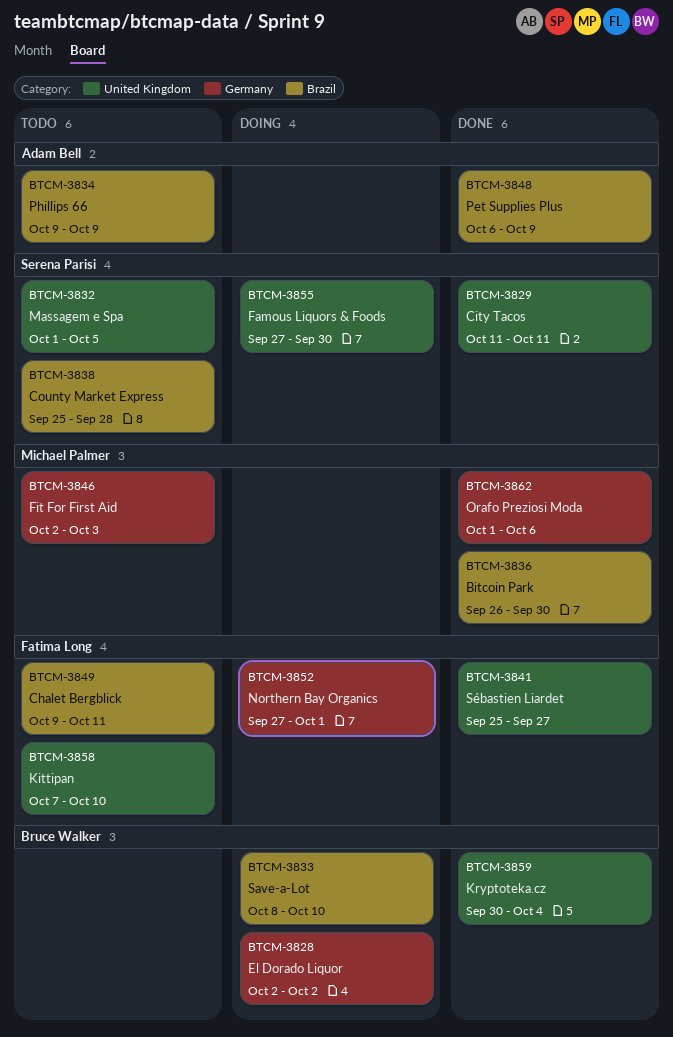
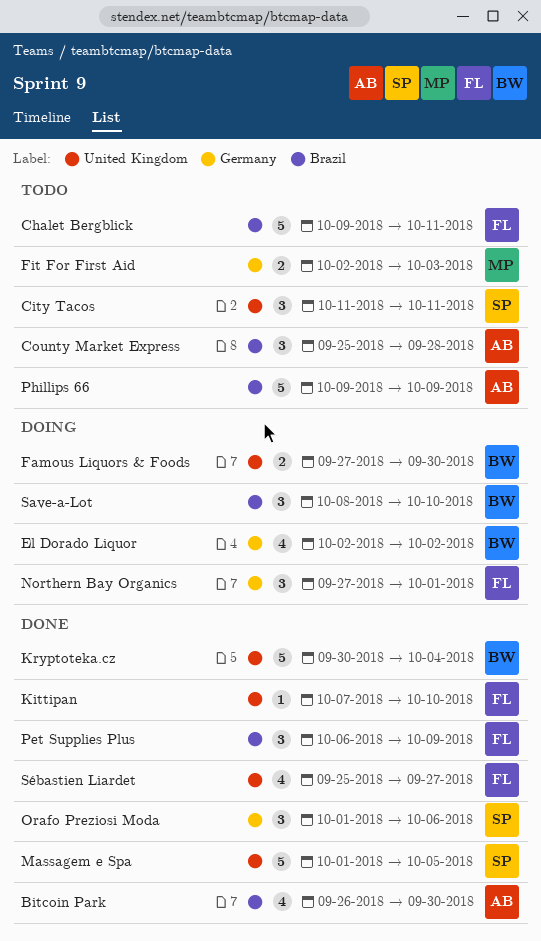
Bitcoin Park, owner: Michael Palmer -> Adam Bell
City Tacos, status: Done -> Todo
County Market Express, owner: Serena Parisi -> Adam Bell
Famous Liquors & Foods, owner: Serena Parisi -> Bruce Walker
Kittipan, status: Todo -> Done
Massagem e Spa, status: Todo -> Done
Orafo Preziosi Moda, owner: Michael Palmer -> Serena Parisi
Pet Supplies Plus, owner: Adam Bell -> Fatima Long

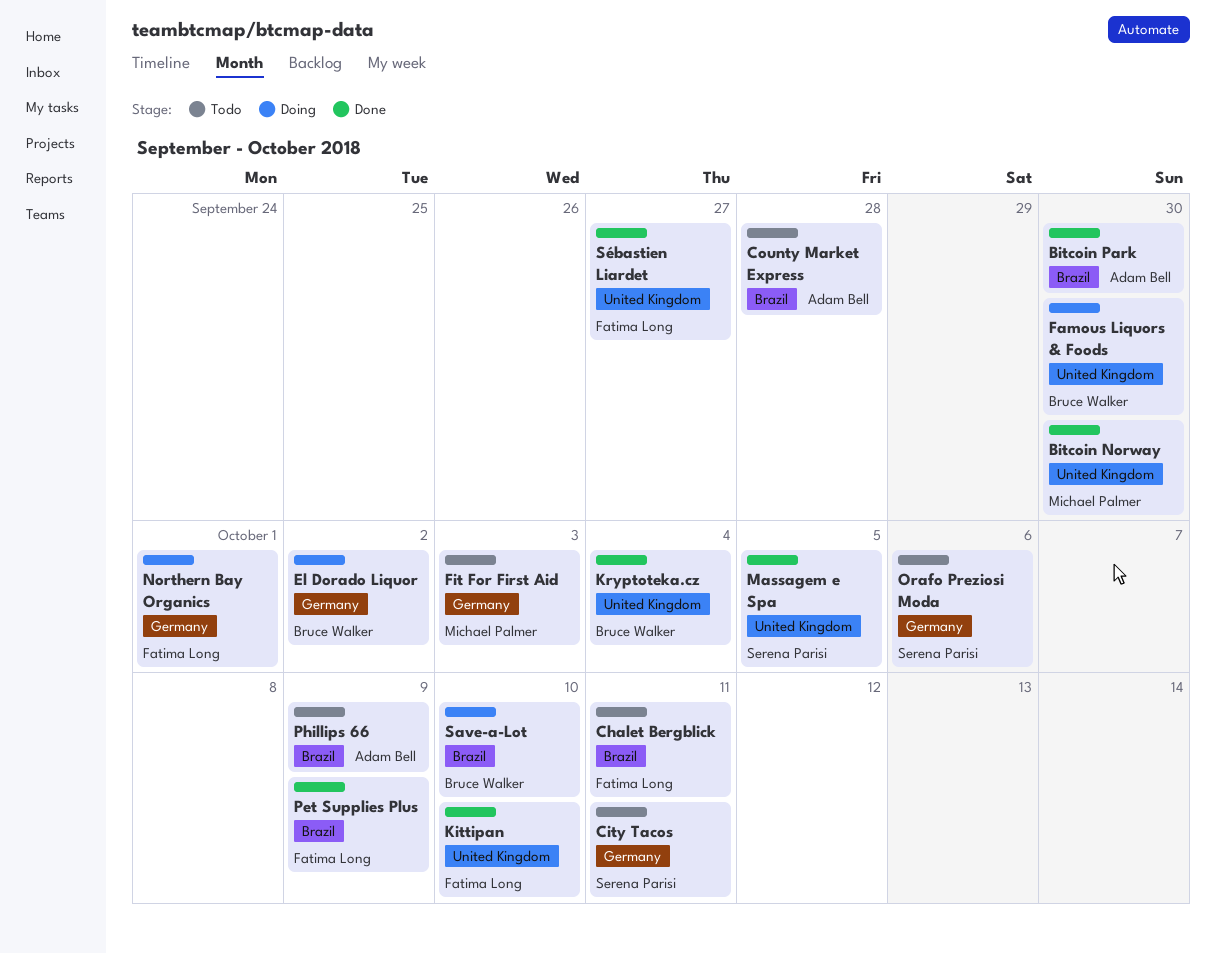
Bitcoin Norway: none -> present
City Tacos, label: United Kingdom -> Germany
Orafo Preziosi Moda, status: Done -> Todo

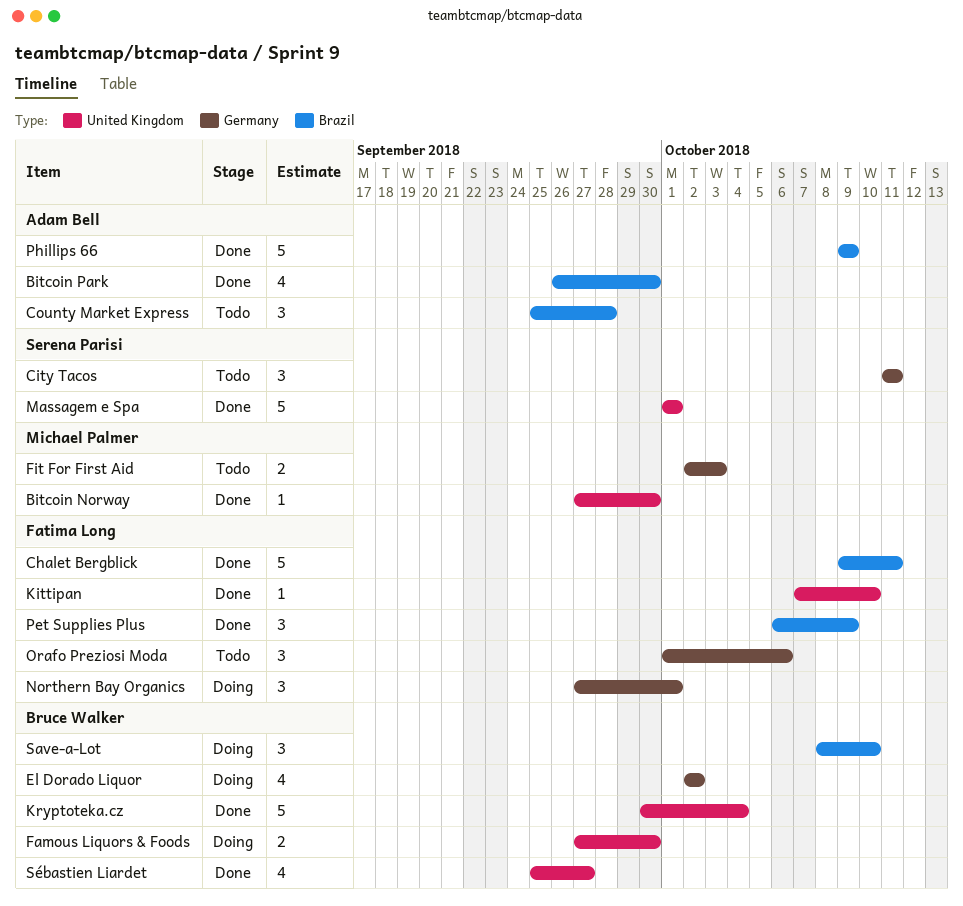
Chalet Bergblick, status: Todo -> Done
Massagem e Spa, due: Oct 5 -> Oct 1
Orafo Preziosi Moda, owner: Serena Parisi -> Fatima Long
Phillips 66, status: Todo -> Done
Sébastien Liardet, owner: Fatima Long -> Bruce Walker

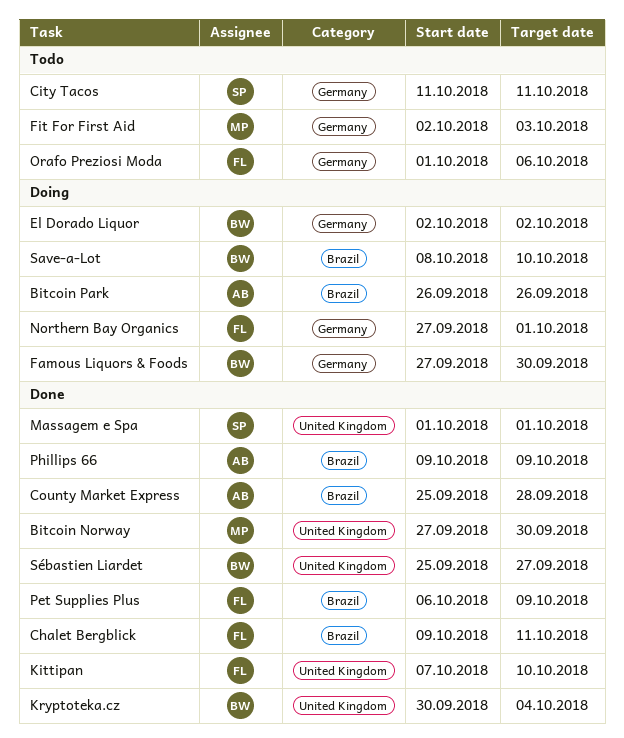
Bitcoin Park, status: Done -> Doing
Bitcoin Park, due: Sep 30 -> Sep 26
County Market Express, status: Todo -> Done
Famous Liquors & Foods, label: United Kingdom -> Germany

